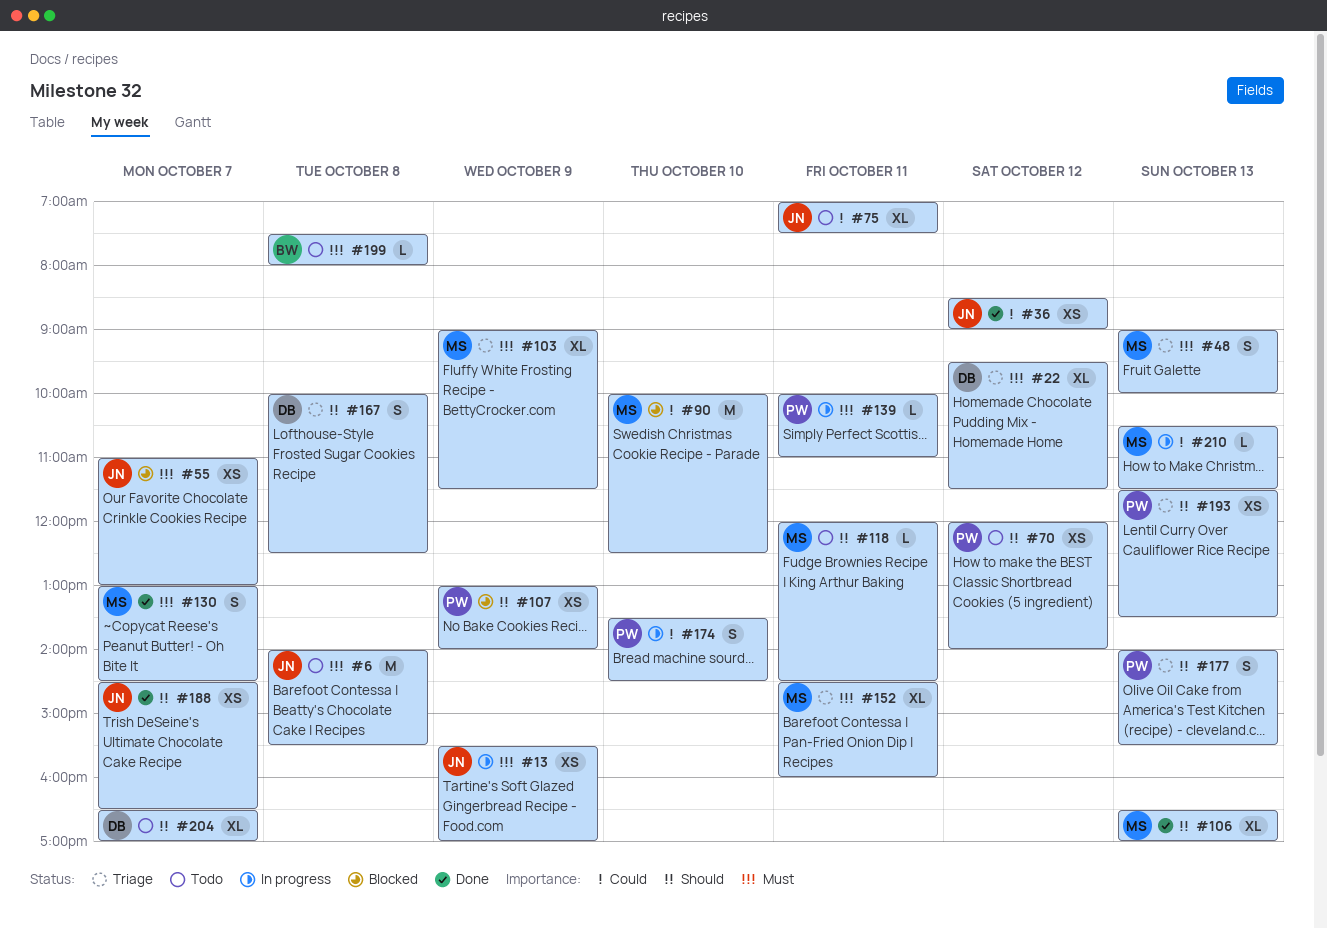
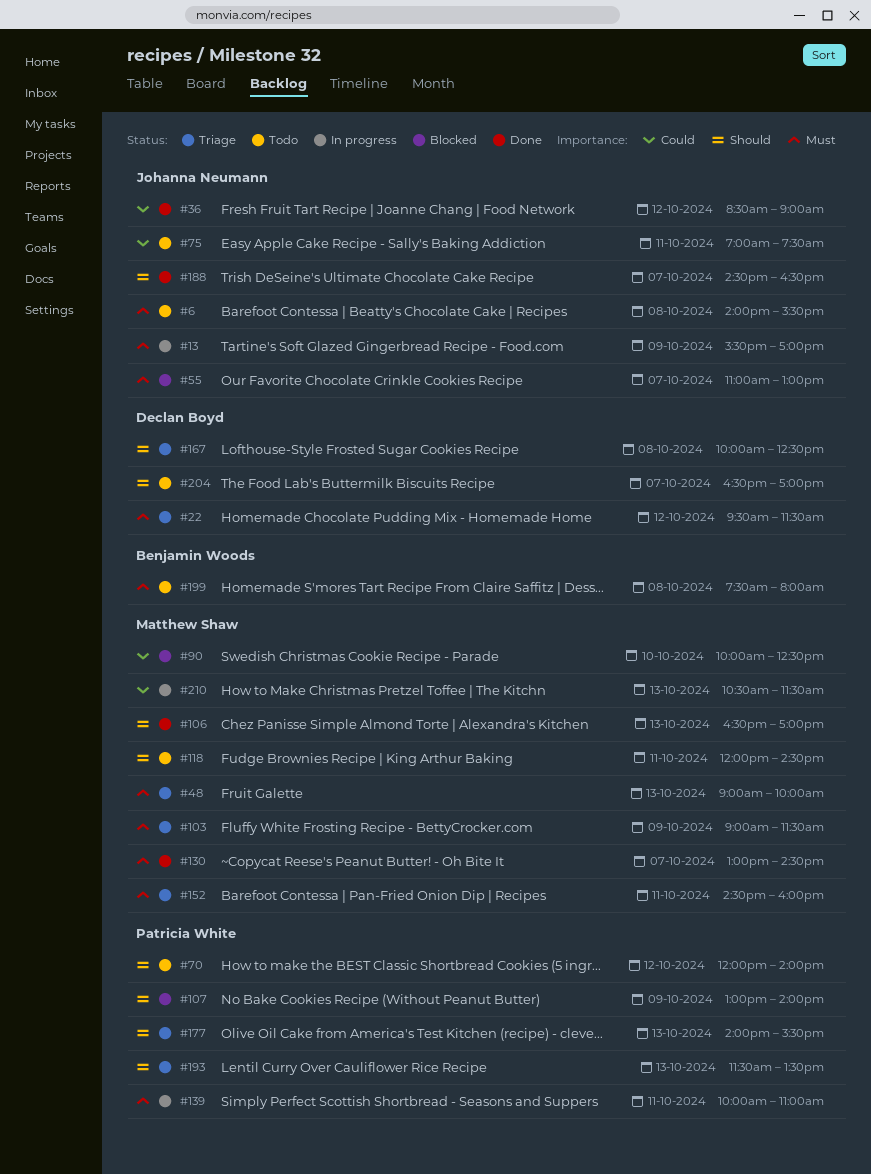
#174: present -> none

